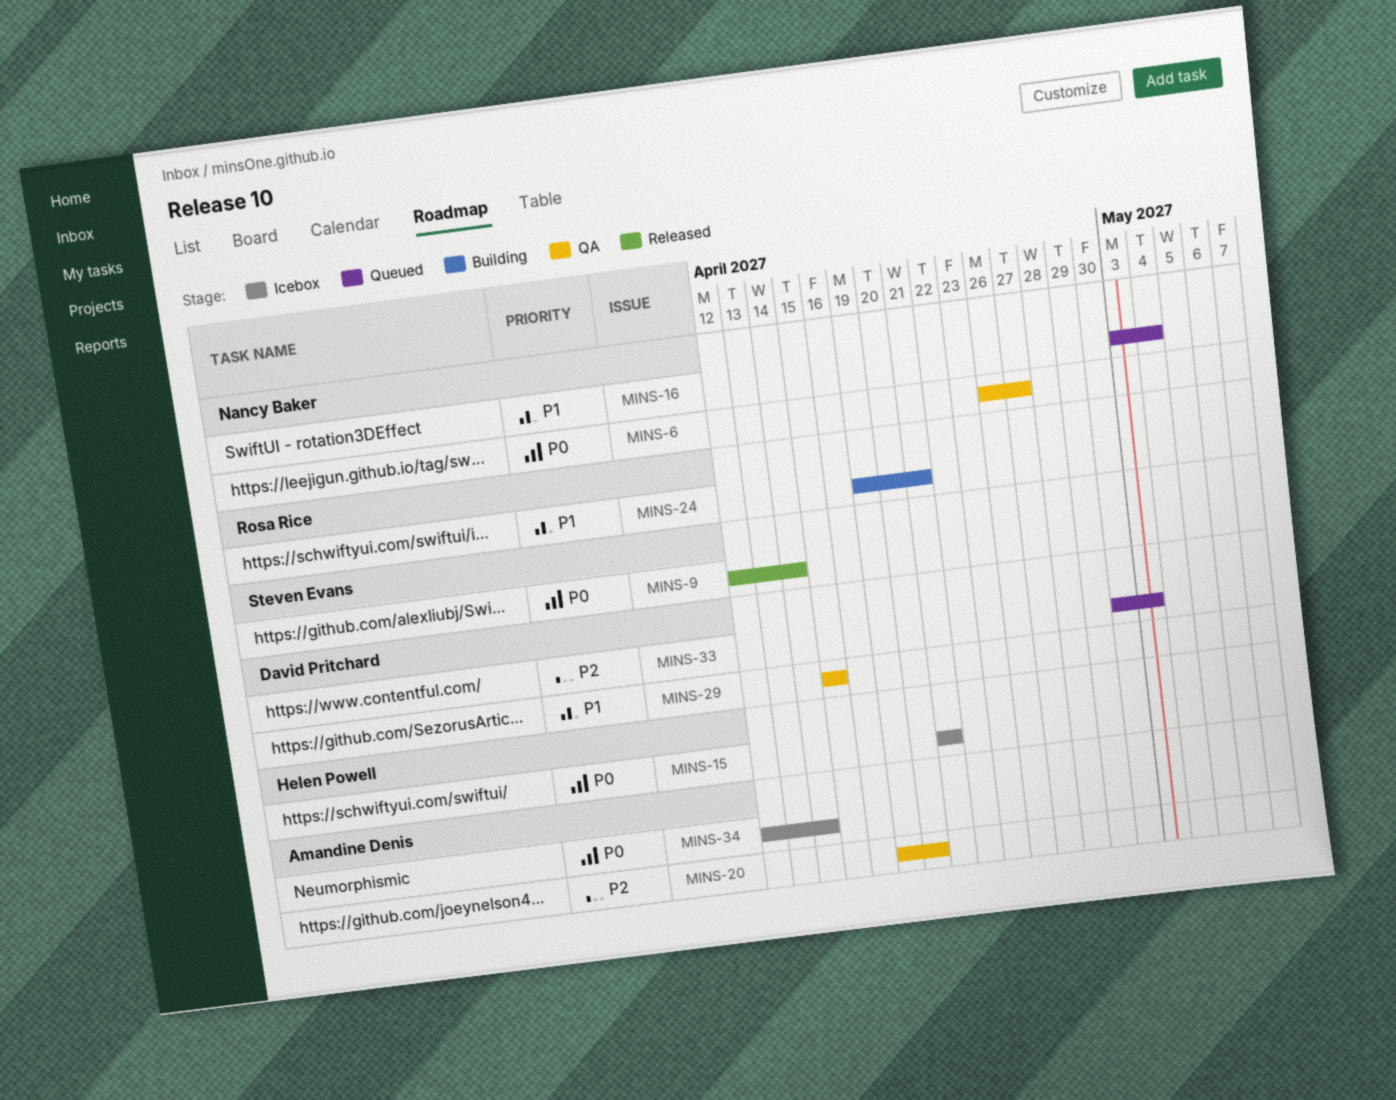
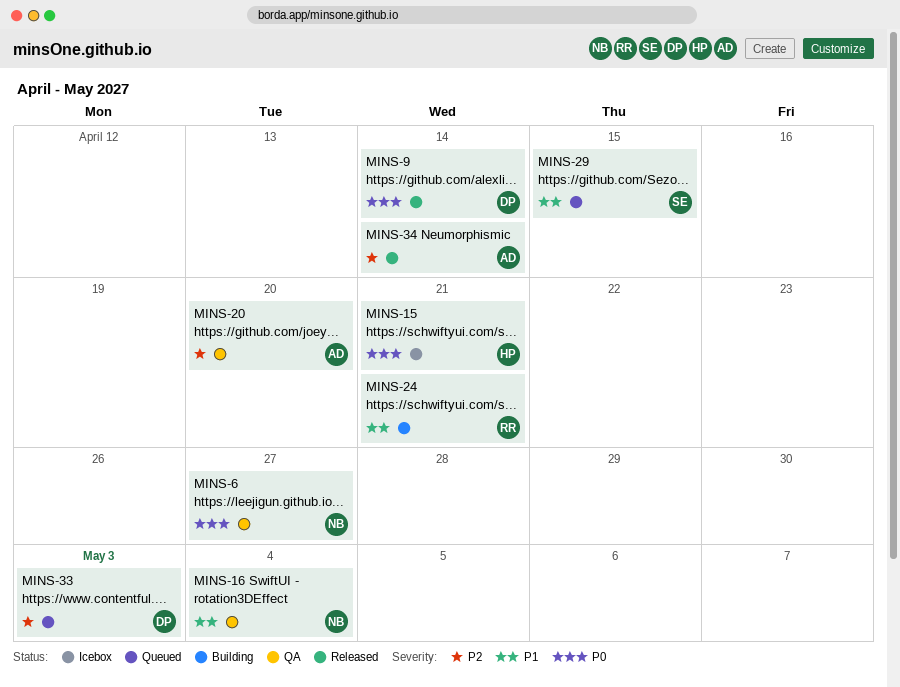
MINS-9, owner: Steven Evans -> David Pritchard
MINS-16, status: Queued -> QA
MINS-29, status: QA -> Queued
MINS-29, owner: David Pritchard -> Steven Evans
MINS-34, status: Icebox -> Released
MINS-34, priority: P0 -> P2

